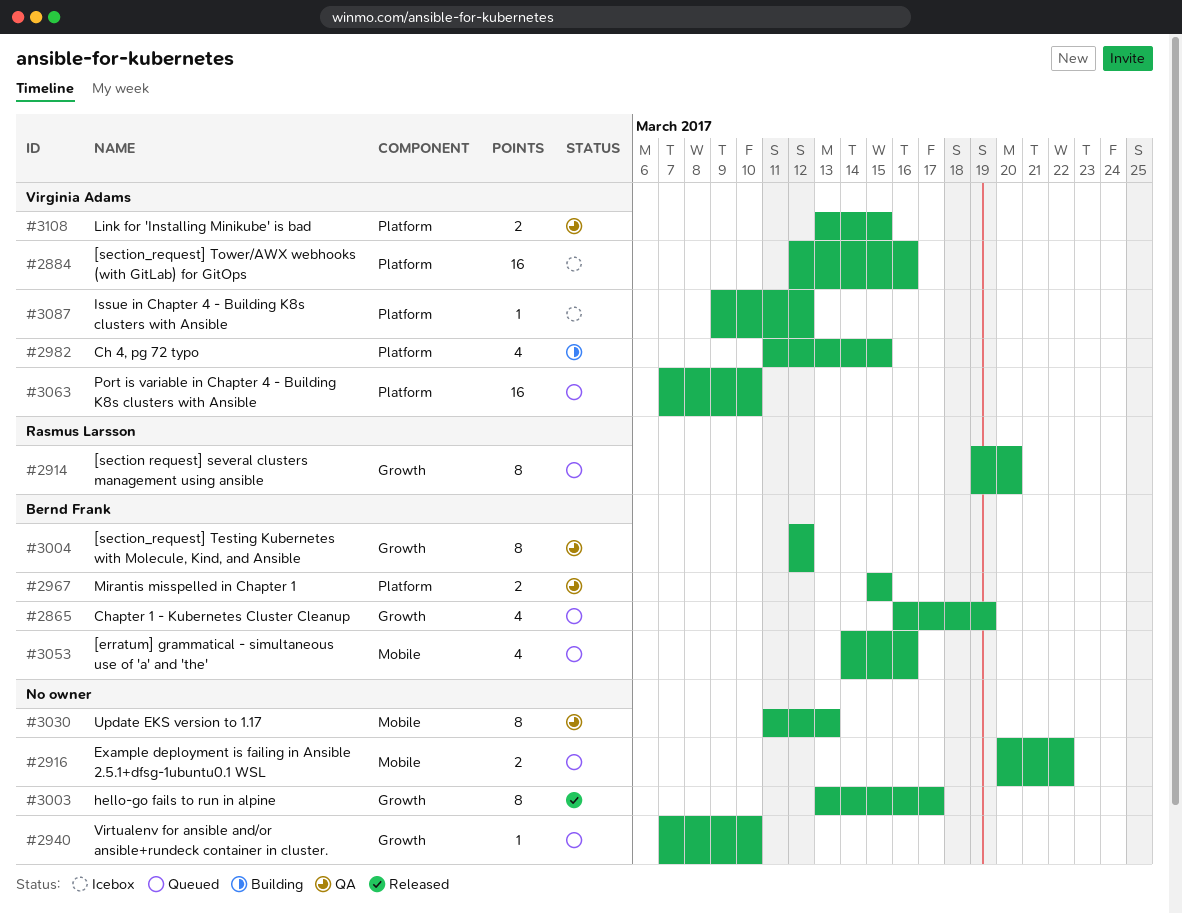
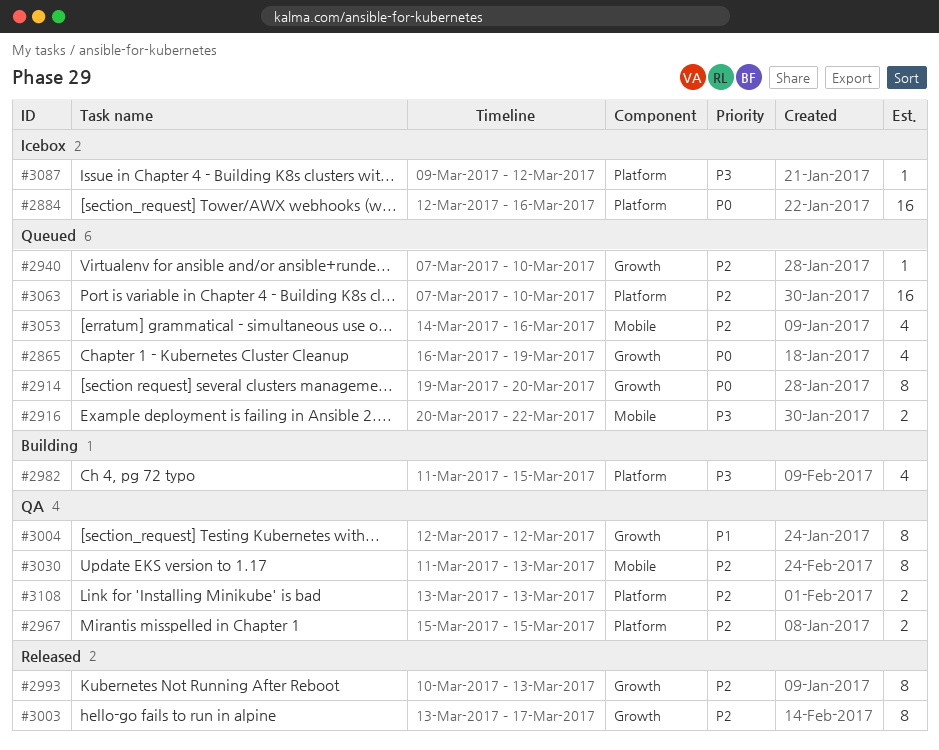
#2993: none -> present
#3108, due: Mar 15 -> Mar 13

